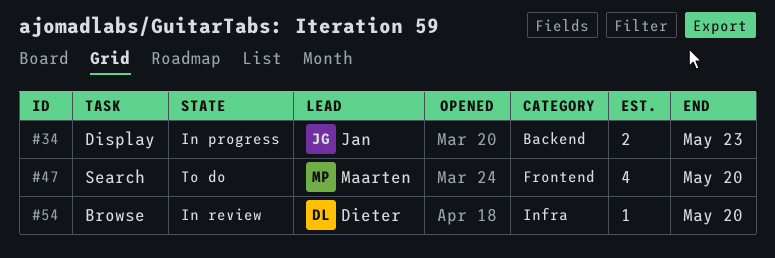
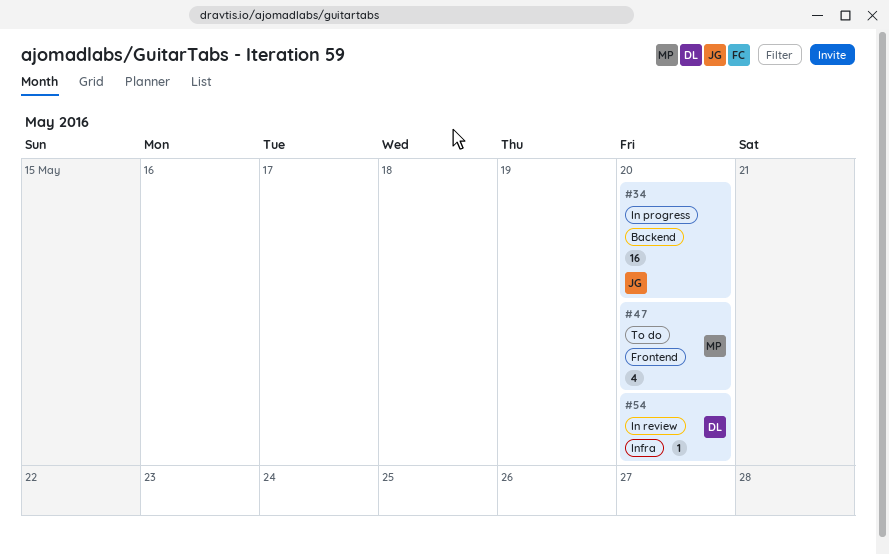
#34, estimate: 2 -> 16
#34, due: May 23 -> May 20

